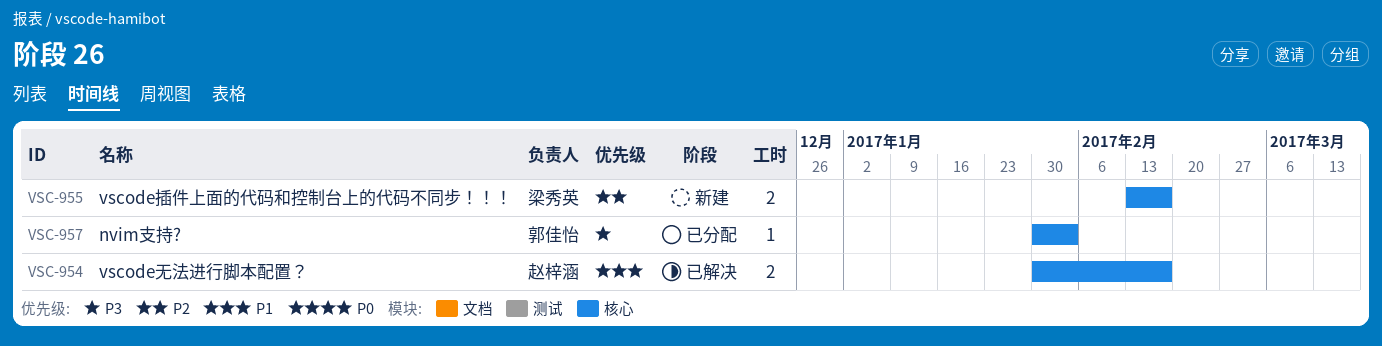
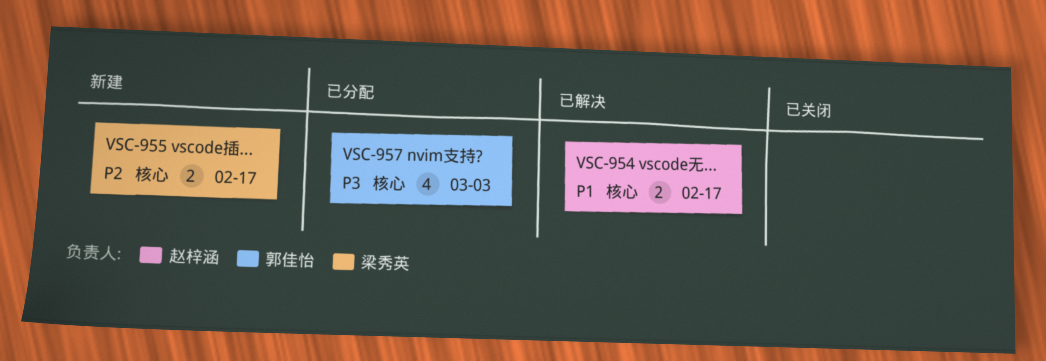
VSC-957, estimate: 1 -> 4
VSC-957, due: Feb 3 -> Mar 3

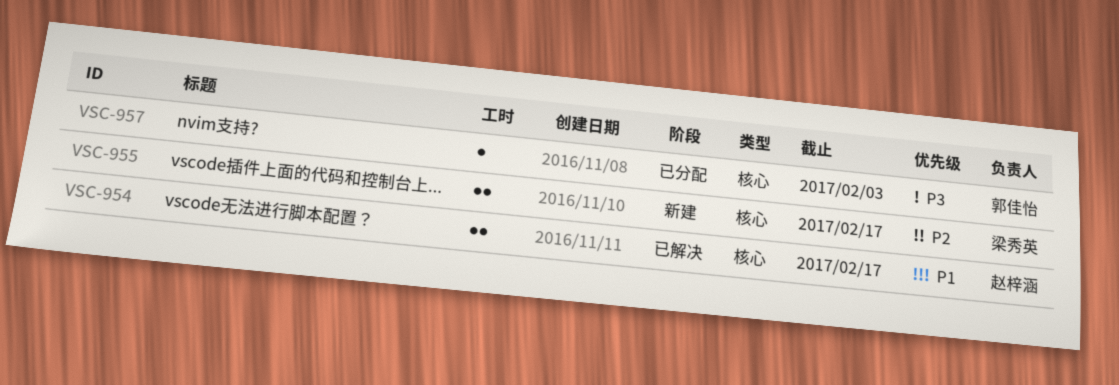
VSC-957, estimate: 4 -> 1
VSC-957, due: Mar 3 -> Feb 3

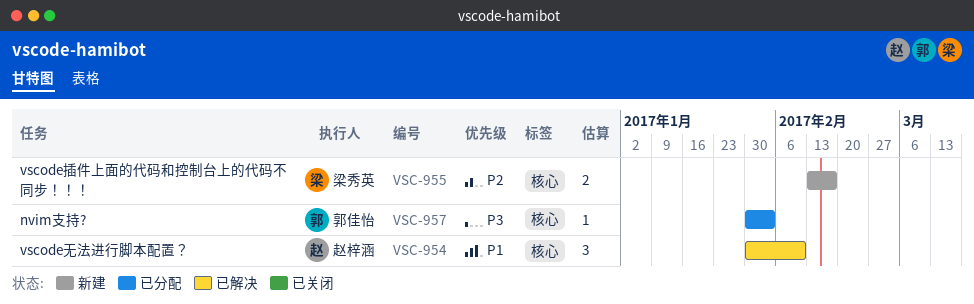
VSC-954, estimate: 2 -> 3
VSC-954, due: Feb 17 -> Feb 10

